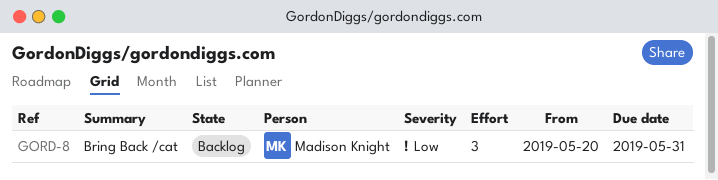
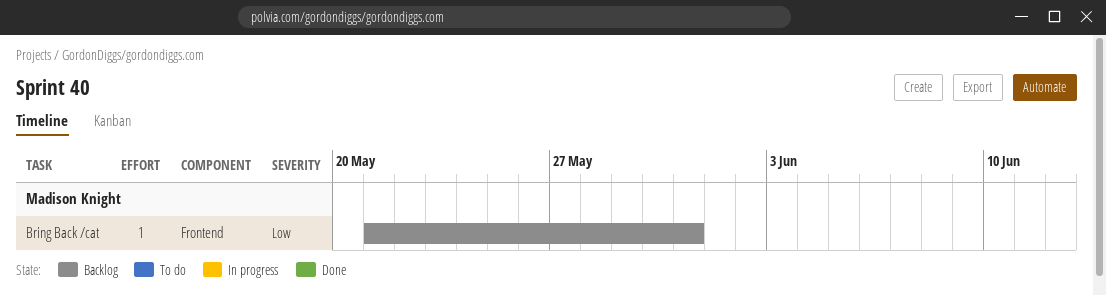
Bring Back /cat, estimate: 3 -> 1
Bring Back /cat, start: May 20 -> May 21

